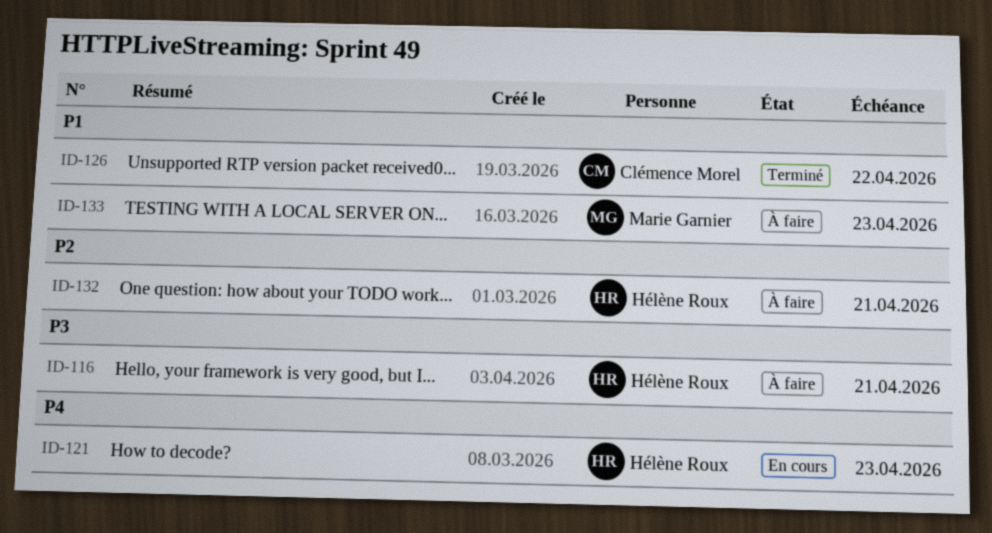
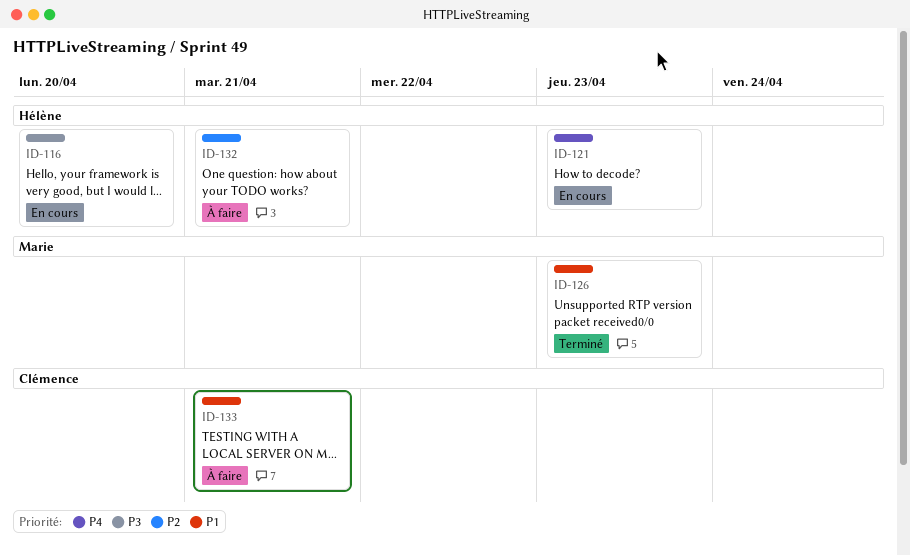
ID-116, status: À faire -> En cours
ID-116, due: Apr 21 -> Apr 20
ID-126, owner: Clémence Morel -> Marie Garnier
ID-126, due: Apr 22 -> Apr 23
ID-133, owner: Marie Garnier -> Clémence Morel
ID-133, due: Apr 23 -> Apr 21

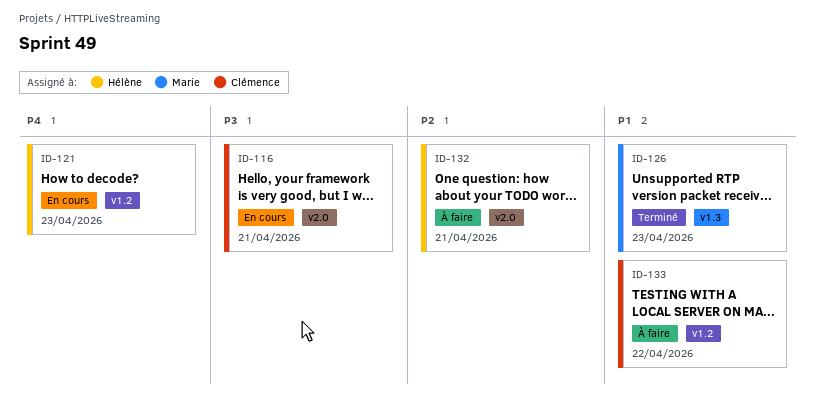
ID-116, owner: Hélène -> Clémence
ID-116, due: Apr 20 -> Apr 21
ID-133, due: Apr 21 -> Apr 22

